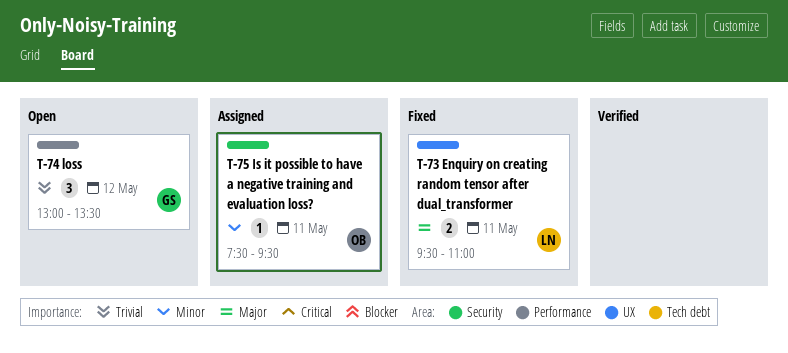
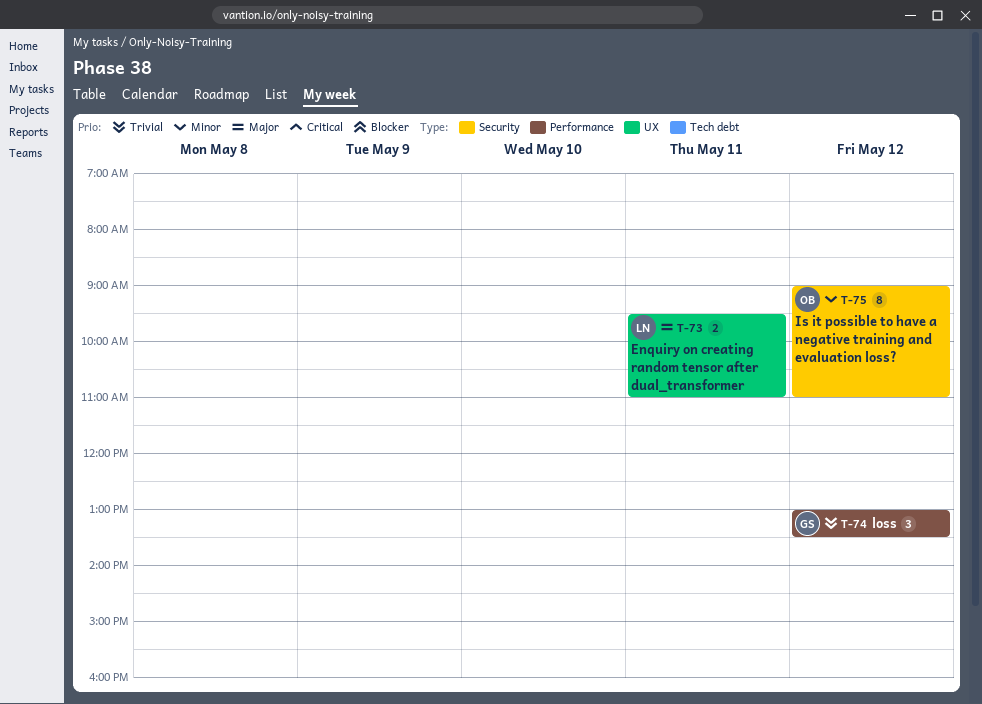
T-75, estimate: 1 -> 8
T-75, day: May 11 -> May 12
T-75, begins: 07:30 -> 09:00
T-75, ends: 09:30 -> 11:00

